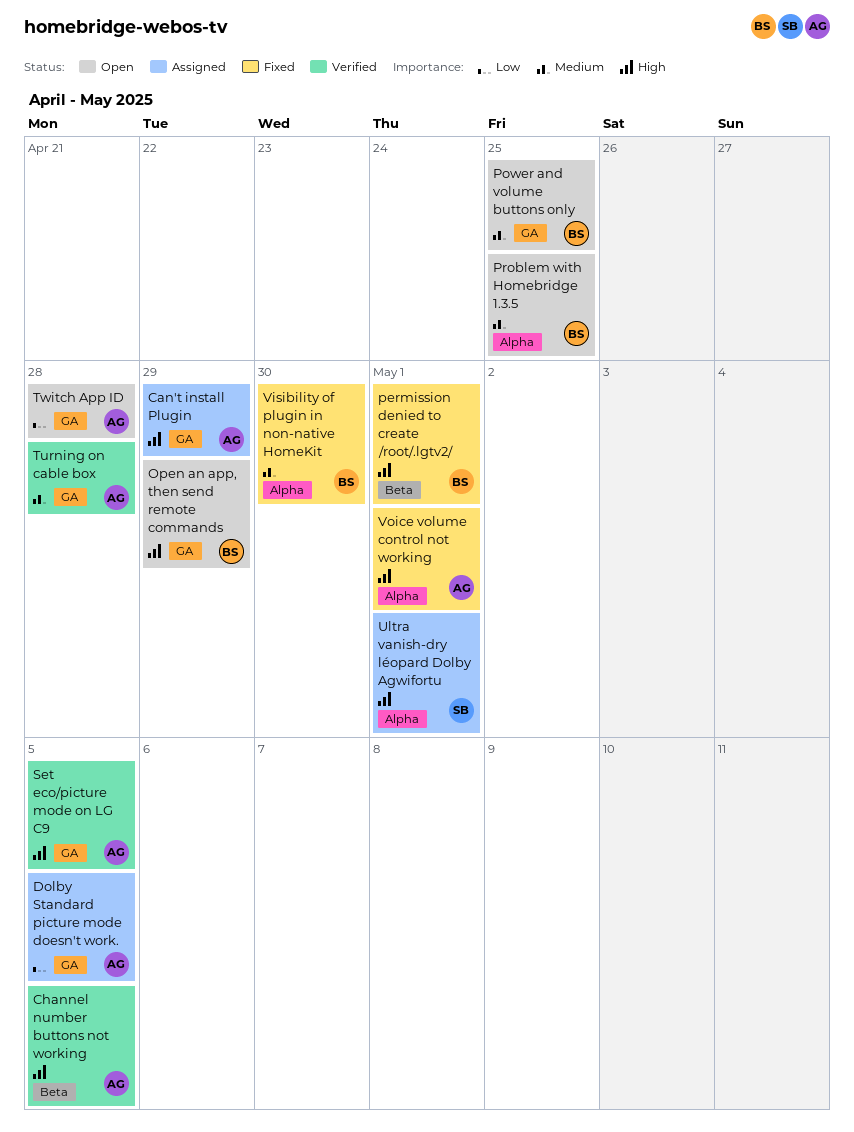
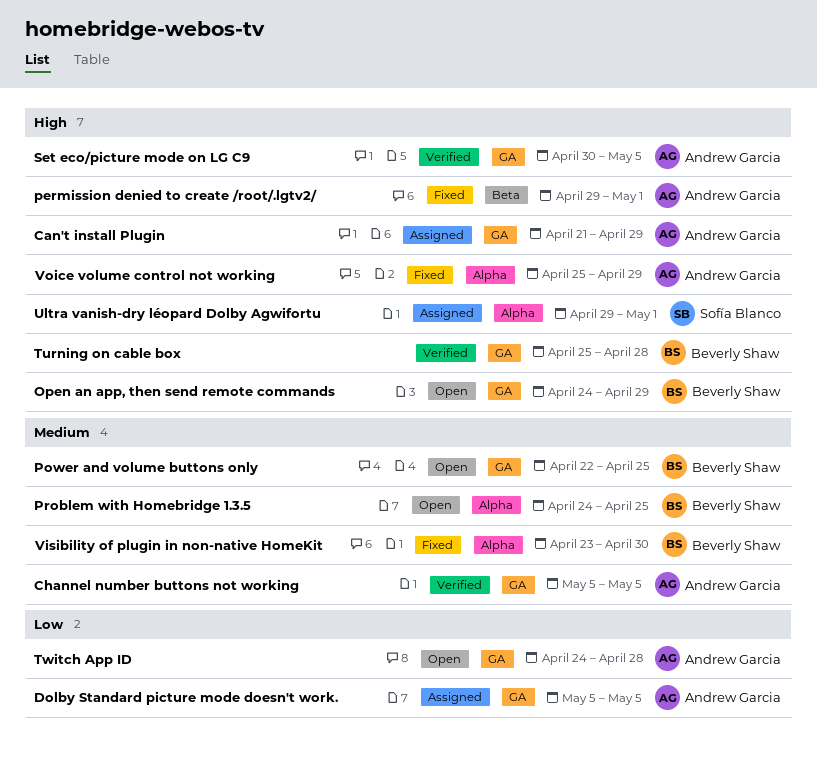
Channel number buttons not working, priority: High -> Medium
Channel number buttons not working, label: Beta -> GA
permission denied to create /root/.lgtv2/, owner: Beverly Shaw -> Andrew Garcia
Turning on cable box, owner: Andrew Garcia -> Beverly Shaw
Turning on cable box, priority: Medium -> High
Voice volume control not working, due: May 1 -> Apr 29

